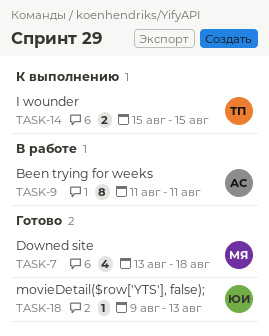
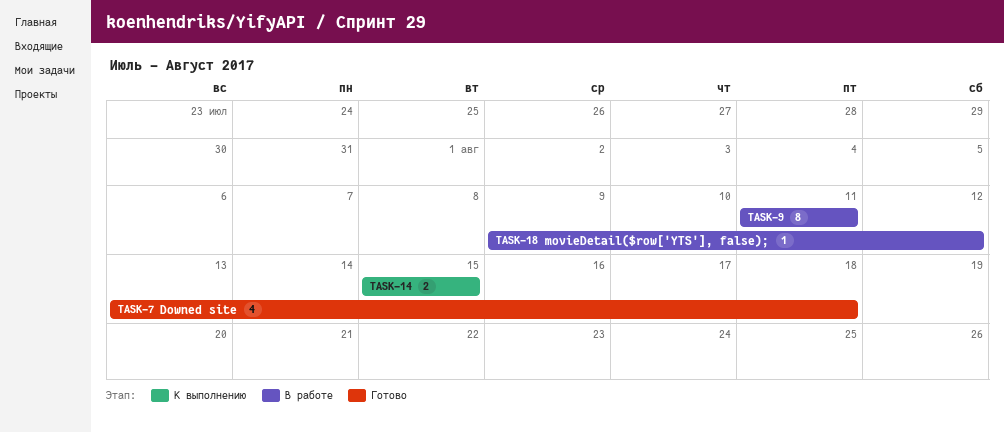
TASK-18, status: Готово -> В работе
TASK-18, due: Aug 13 -> Aug 12

